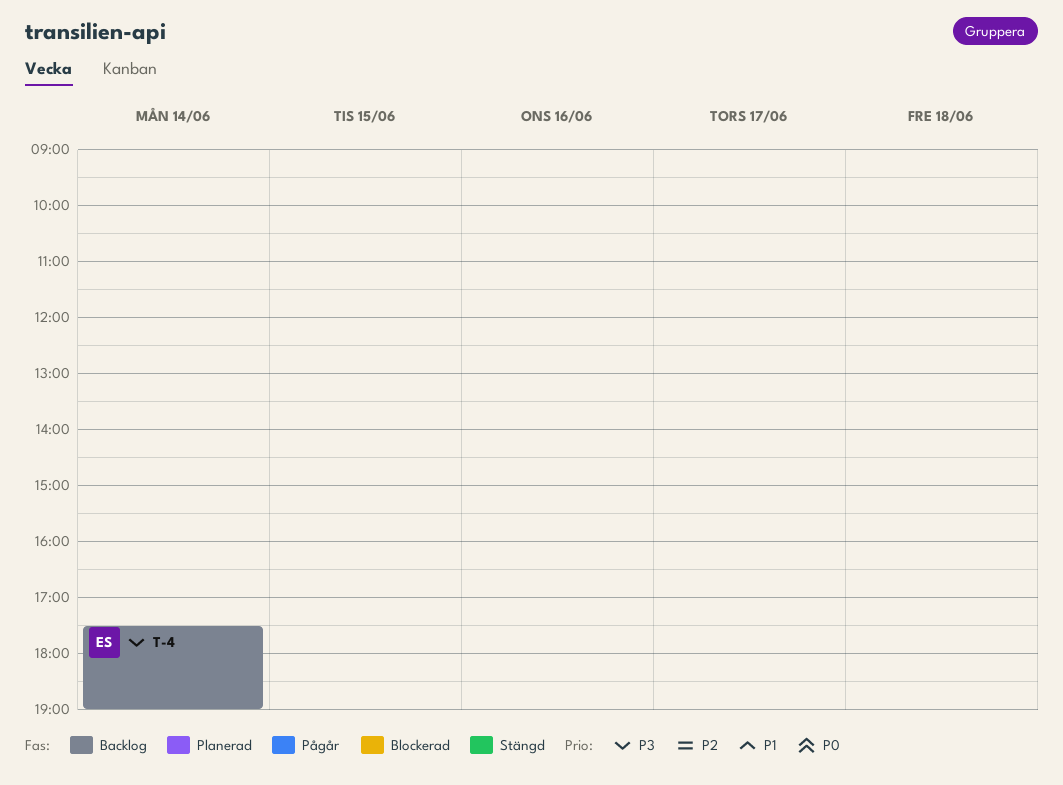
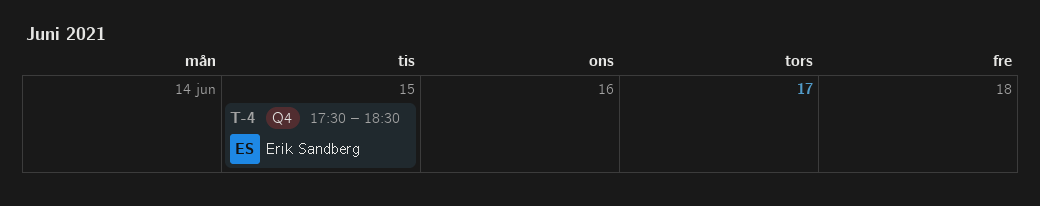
T-4, day: Jun 14 -> Jun 15
T-4, ends: 19:00 -> 18:30

